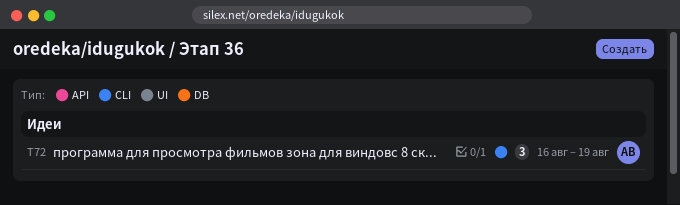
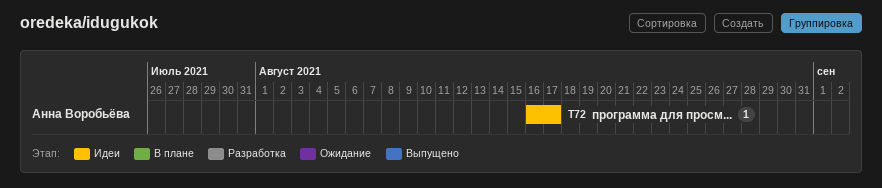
T72, estimate: 3 -> 1
T72, due: Aug 19 -> Aug 17

